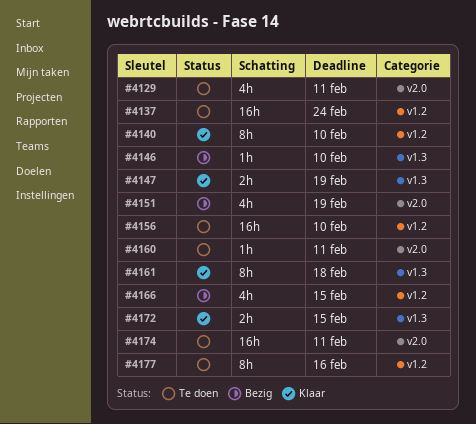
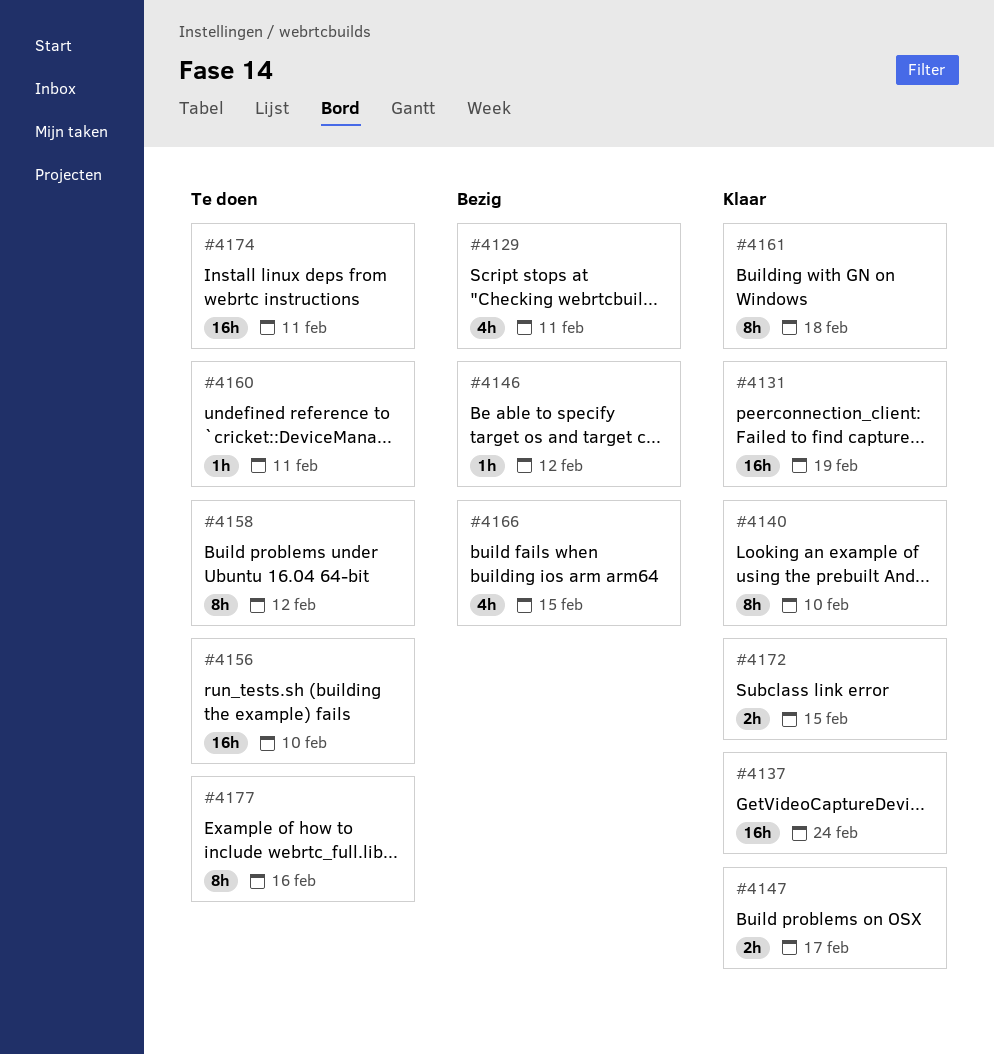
#4129, status: Te doen -> Bezig
#4131: none -> present
#4137, status: Te doen -> Klaar
#4146, due: Feb 10 -> Feb 12
#4147, due: Feb 19 -> Feb 17
#4151: present -> none
#4158: none -> present

